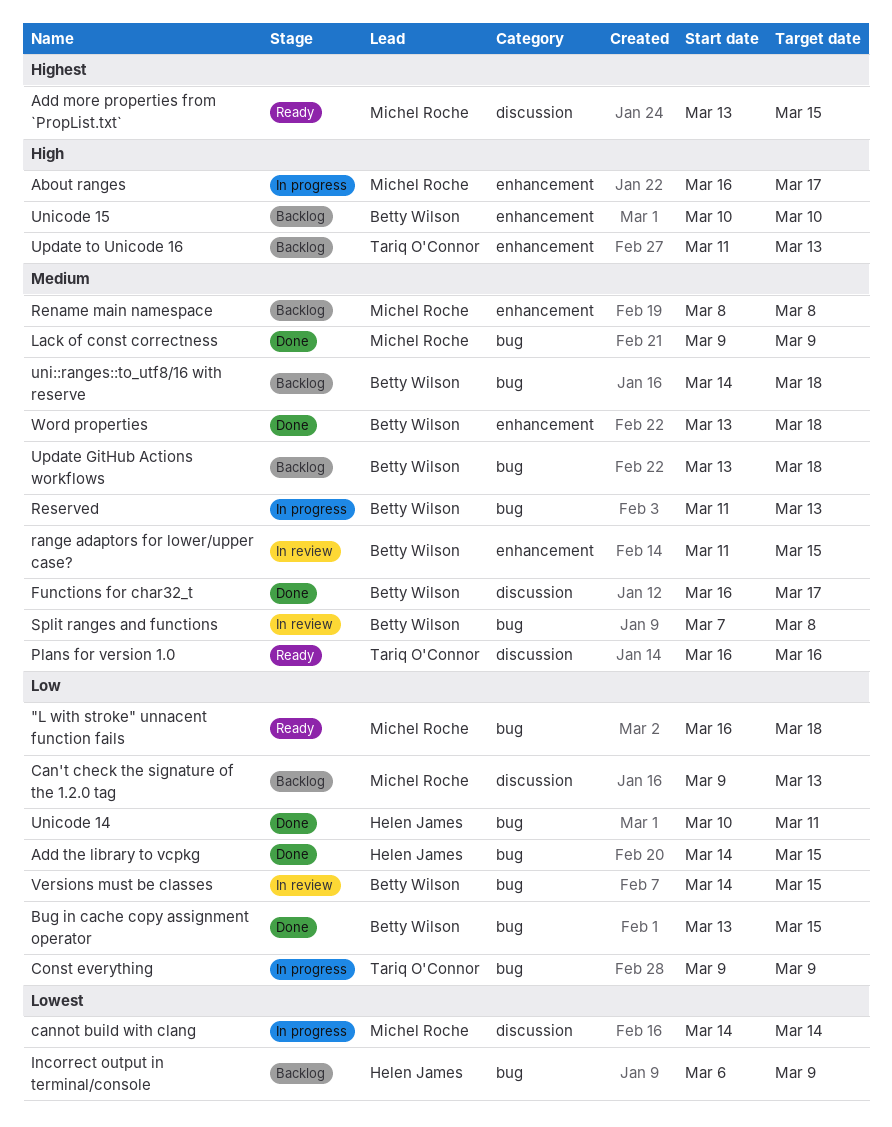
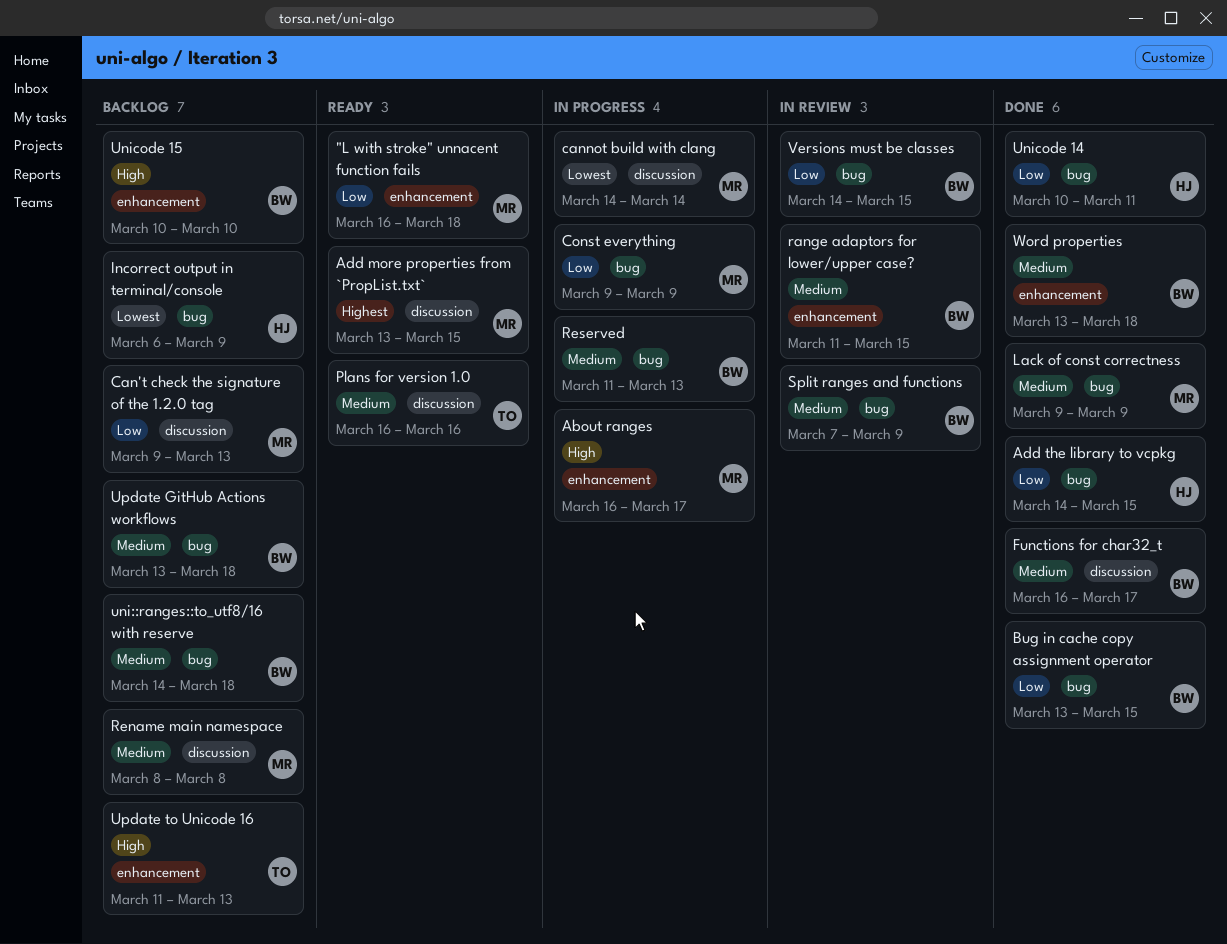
"L with stroke" unnacent function fails, label: bug -> enhancement
Const everything, owner: Tariq O'Connor -> Michel Roche
Rename main namespace, label: enhancement -> discussion
Split ranges and functions, due: Mar 8 -> Mar 9

